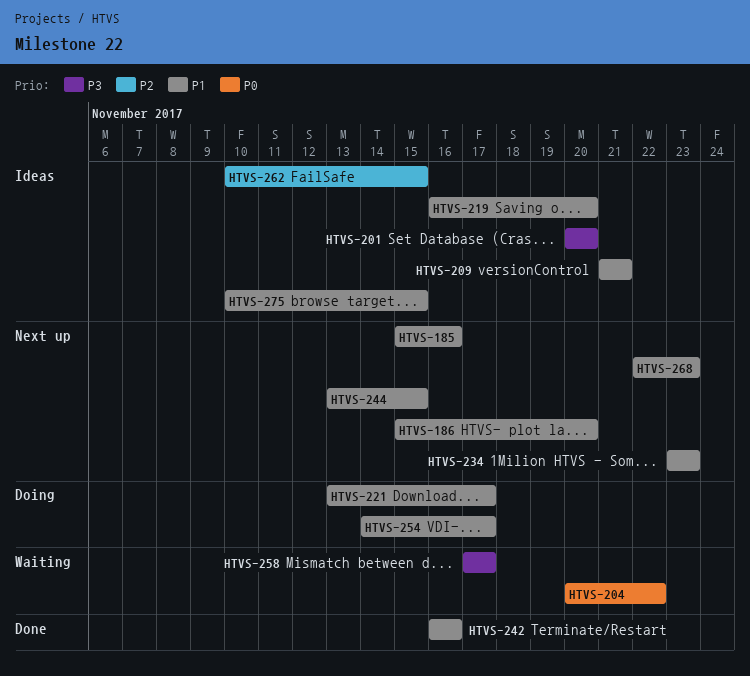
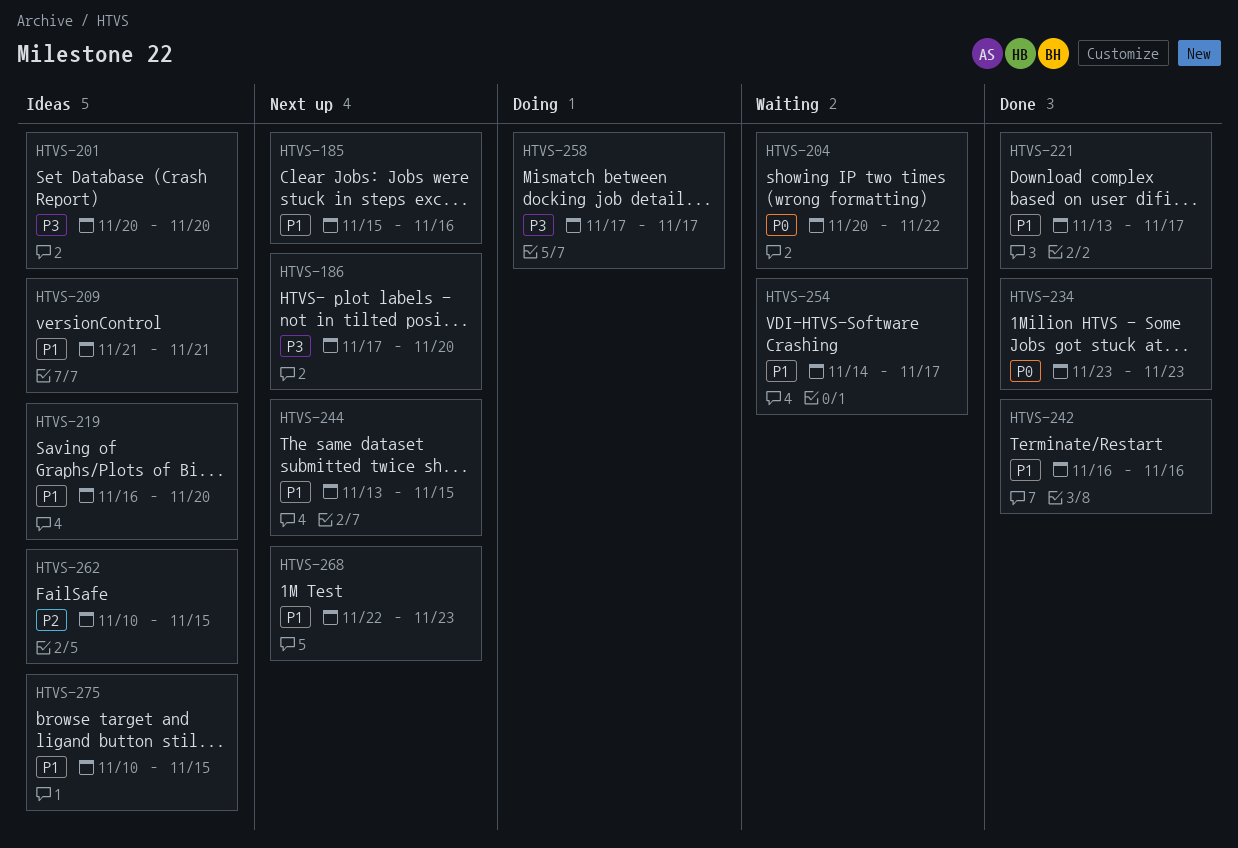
HTVS-186, priority: P1 -> P3
HTVS-186, start: Nov 15 -> Nov 17
HTVS-221, status: Doing -> Done
HTVS-234, status: Next up -> Done
HTVS-234, priority: P1 -> P0
HTVS-254, status: Doing -> Waiting
HTVS-258, status: Waiting -> Doing

